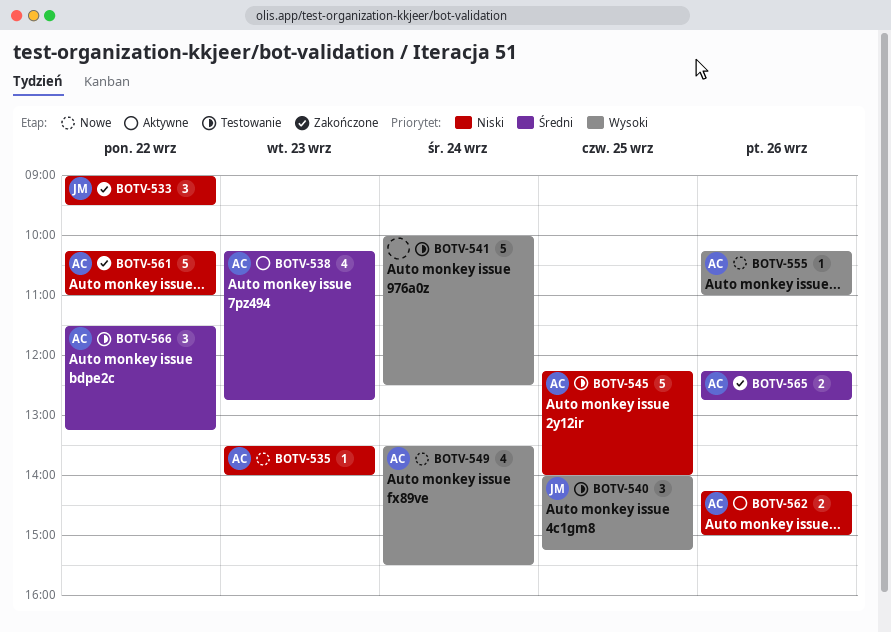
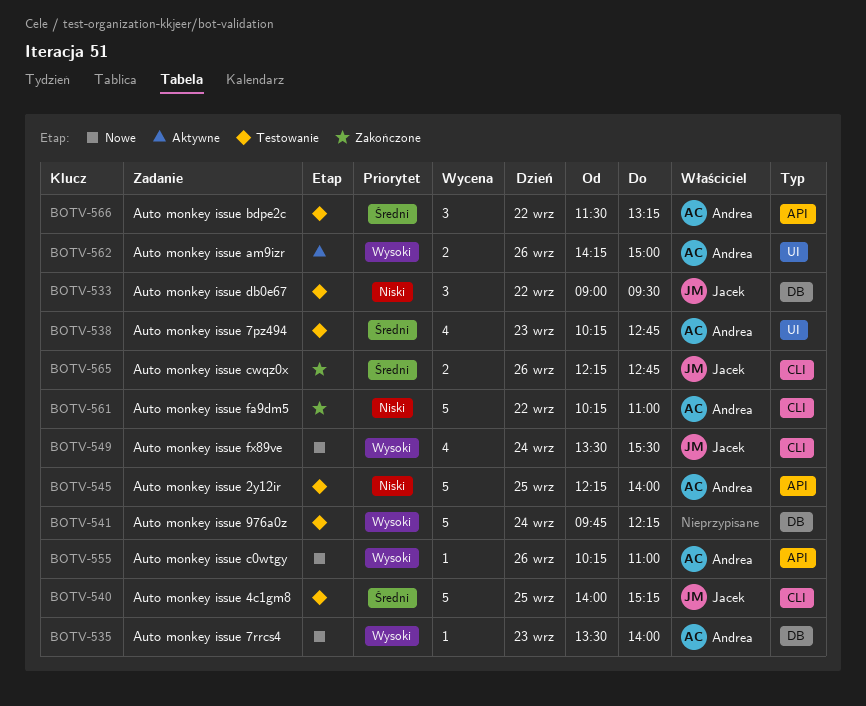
BOTV-533, status: Zakończone -> Testowanie
BOTV-535, priority: Niski -> Wysoki
BOTV-538, status: Aktywne -> Testowanie
BOTV-540, priority: Wysoki -> Średni
BOTV-540, estimate: 3 -> 5
BOTV-541, begins: 10:00 -> 09:45
BOTV-541, ends: 12:30 -> 12:15
BOTV-549, owner: Andrea -> Jacek
BOTV-562, priority: Niski -> Wysoki
BOTV-565, owner: Andrea -> Jacek

